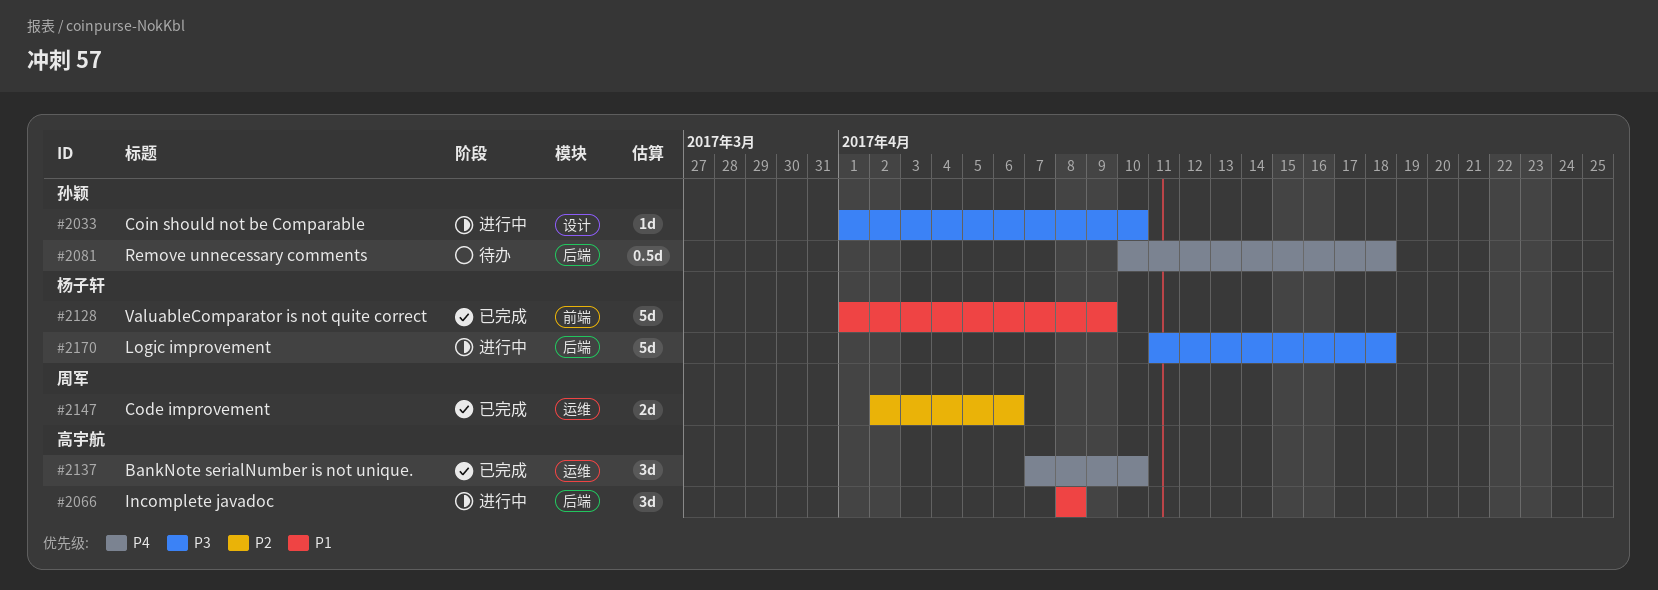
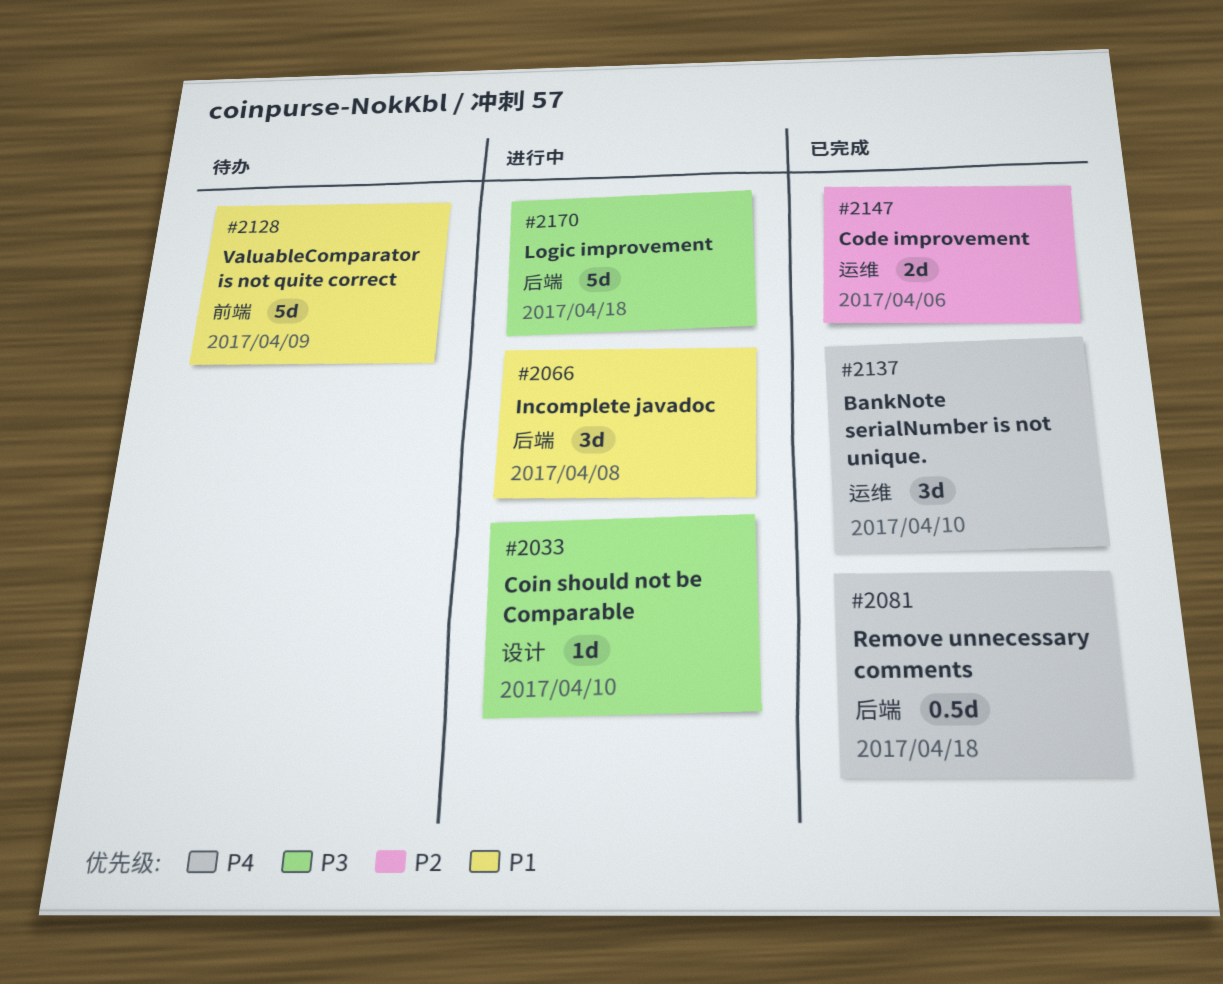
#2081, status: 待办 -> 已完成
#2128, status: 已完成 -> 待办

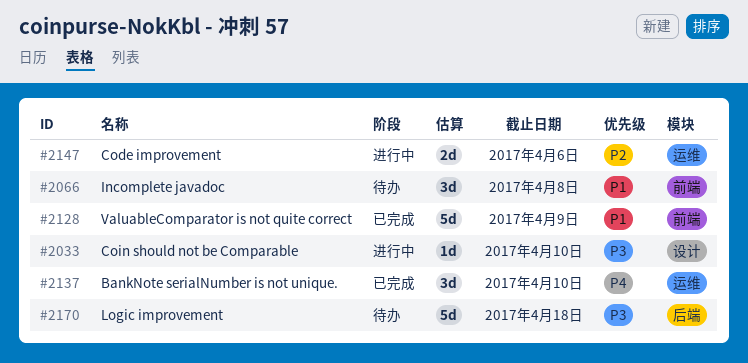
#2066, status: 进行中 -> 待办
#2066, label: 后端 -> 前端
#2081: present -> none
#2128, status: 待办 -> 已完成
#2147, status: 已完成 -> 进行中
#2170, status: 进行中 -> 待办

